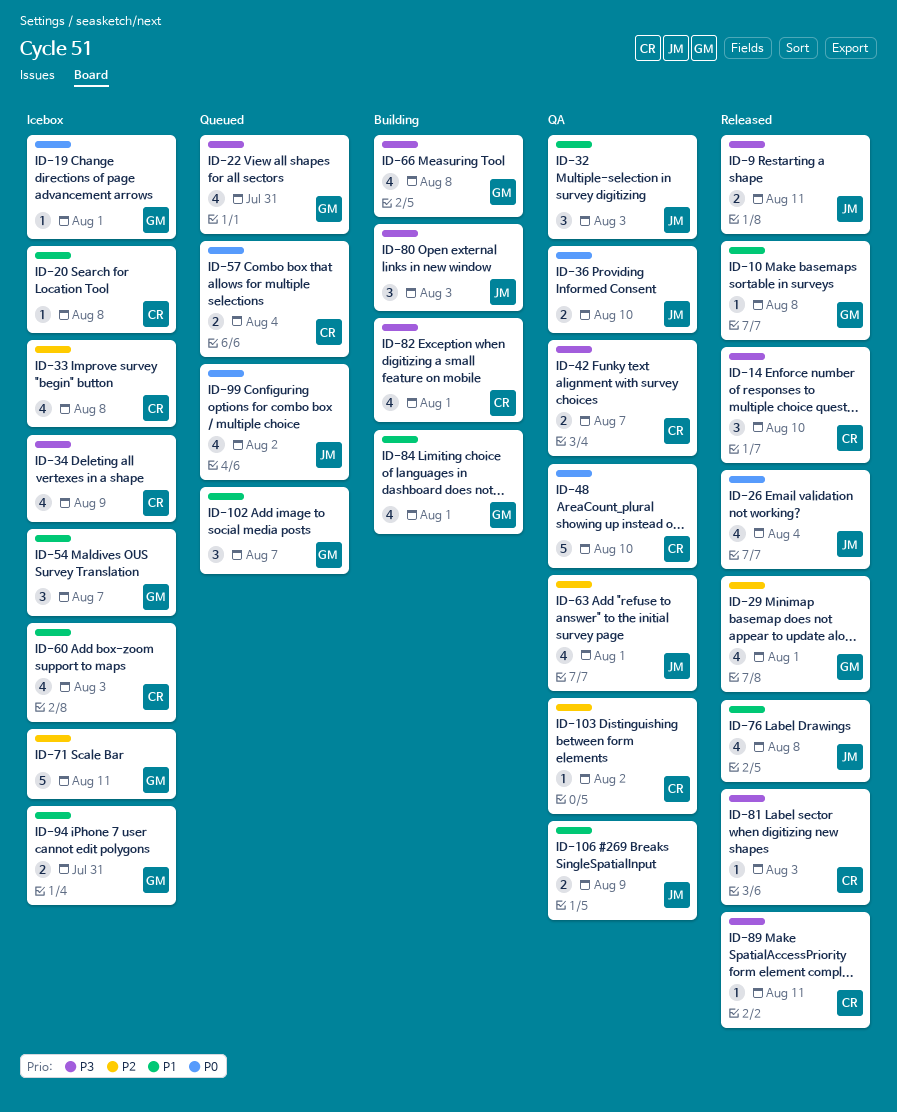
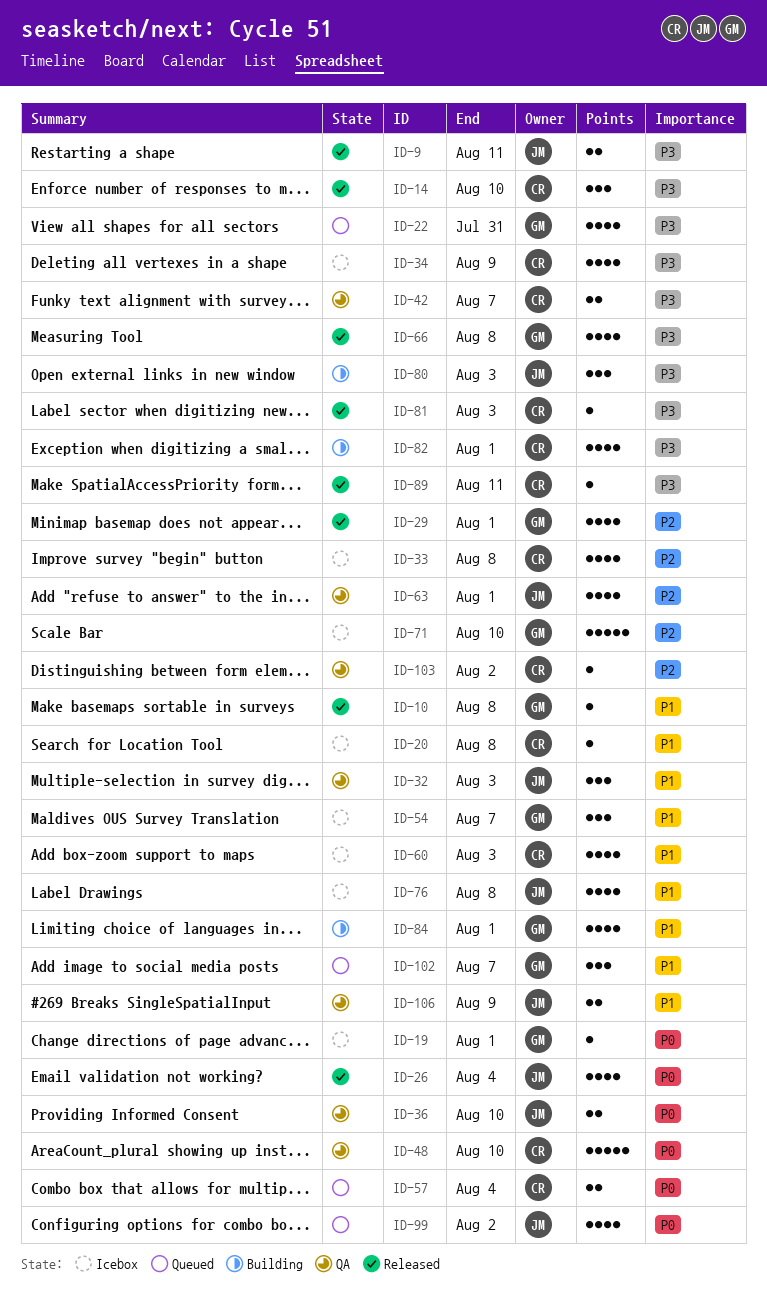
ID-66, status: Building -> Released
ID-71, due: Aug 11 -> Aug 10
ID-76, status: Released -> Icebox
ID-94: present -> none

